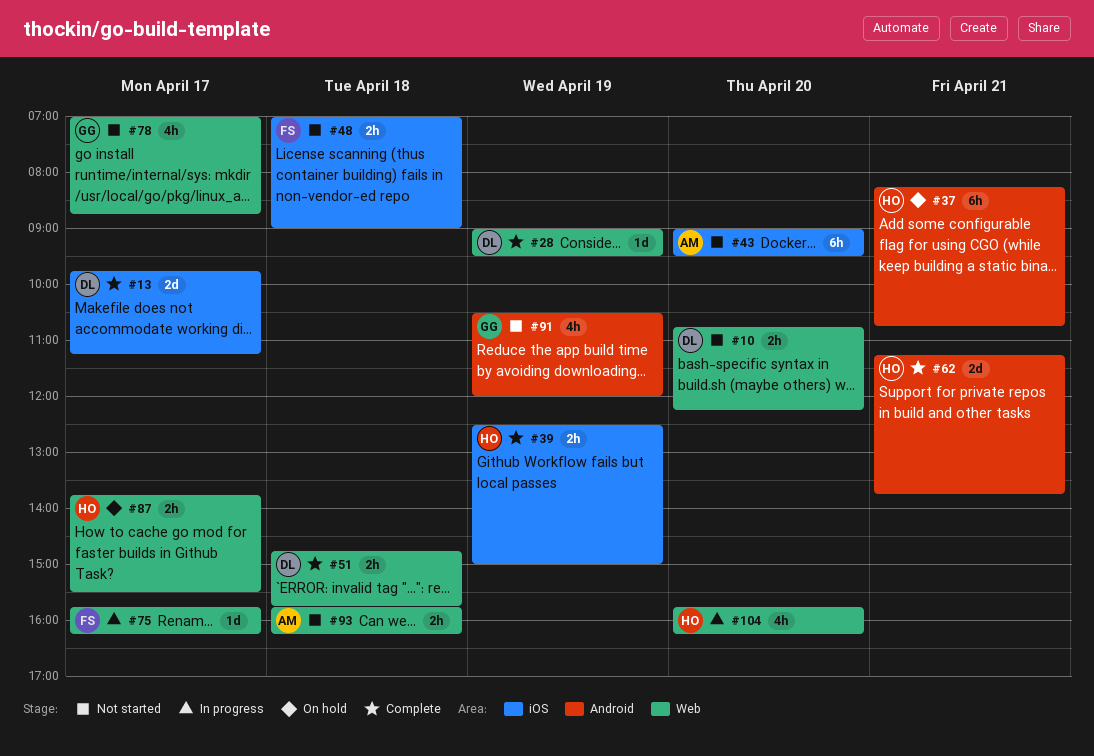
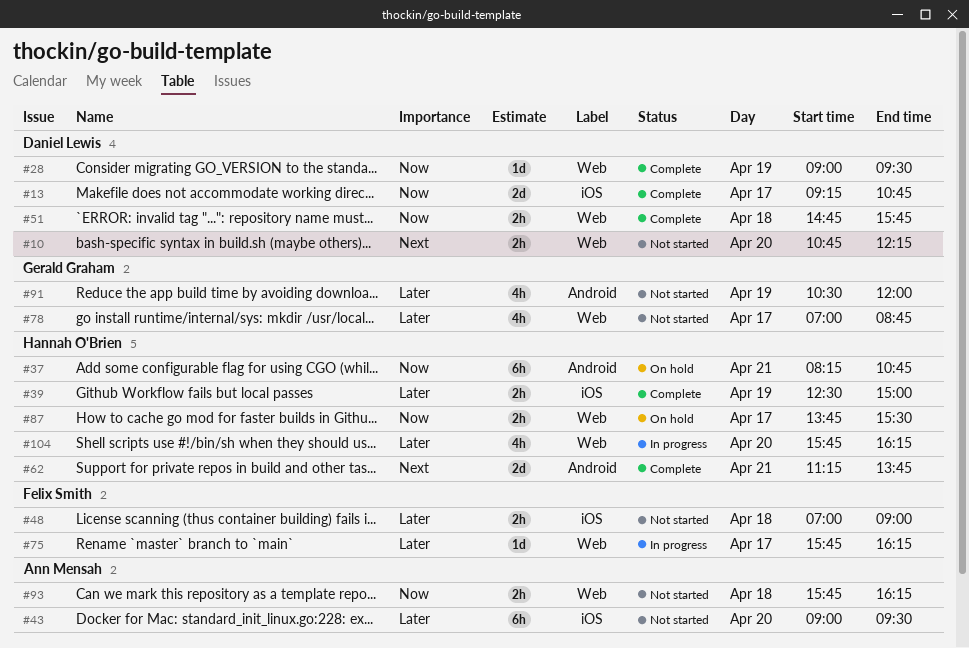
#13, begins: 09:45 -> 09:15
#13, ends: 11:15 -> 10:45

